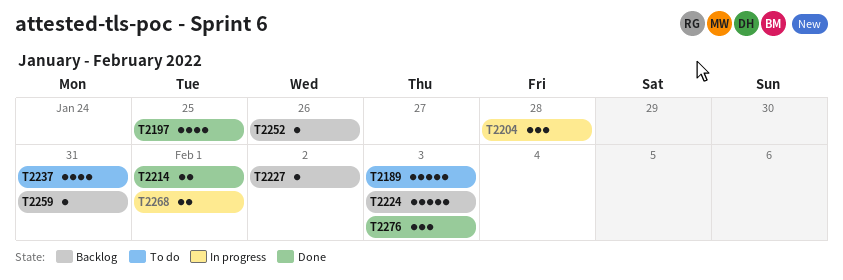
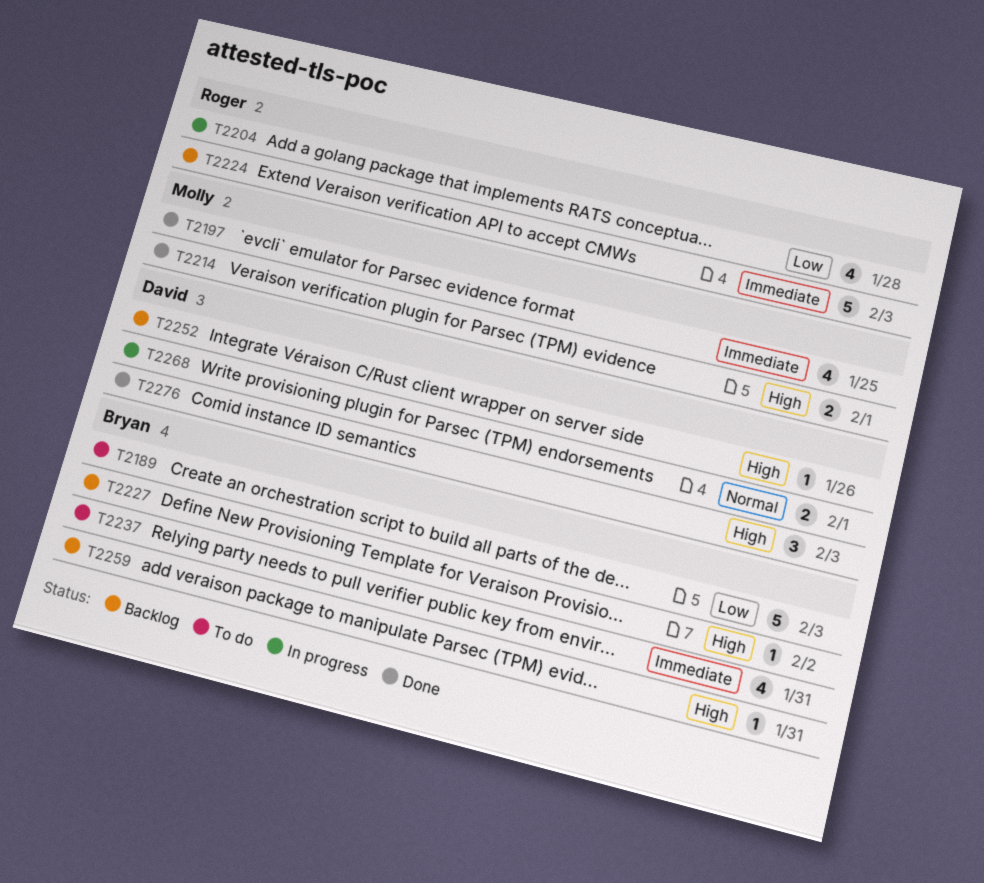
T2204, estimate: 3 -> 4

